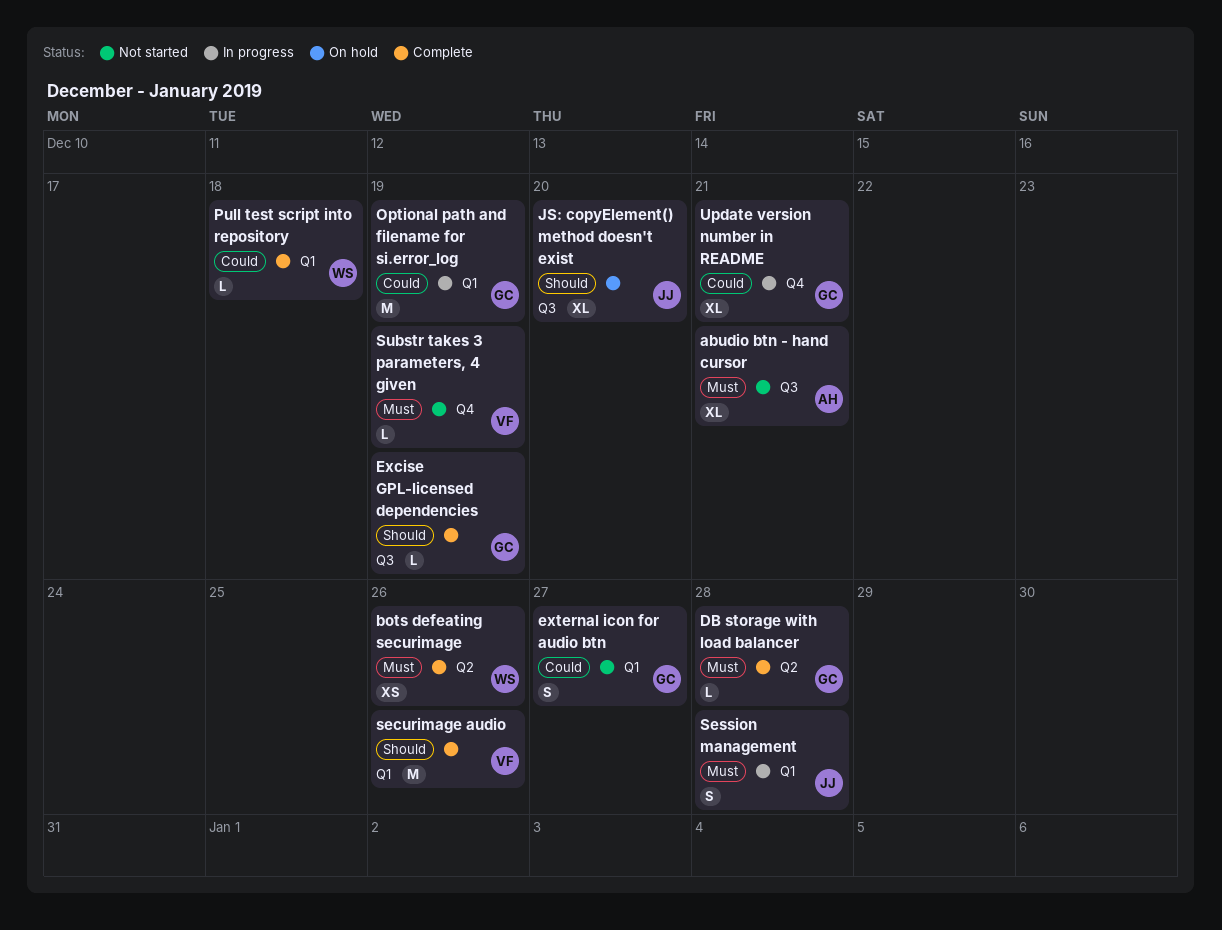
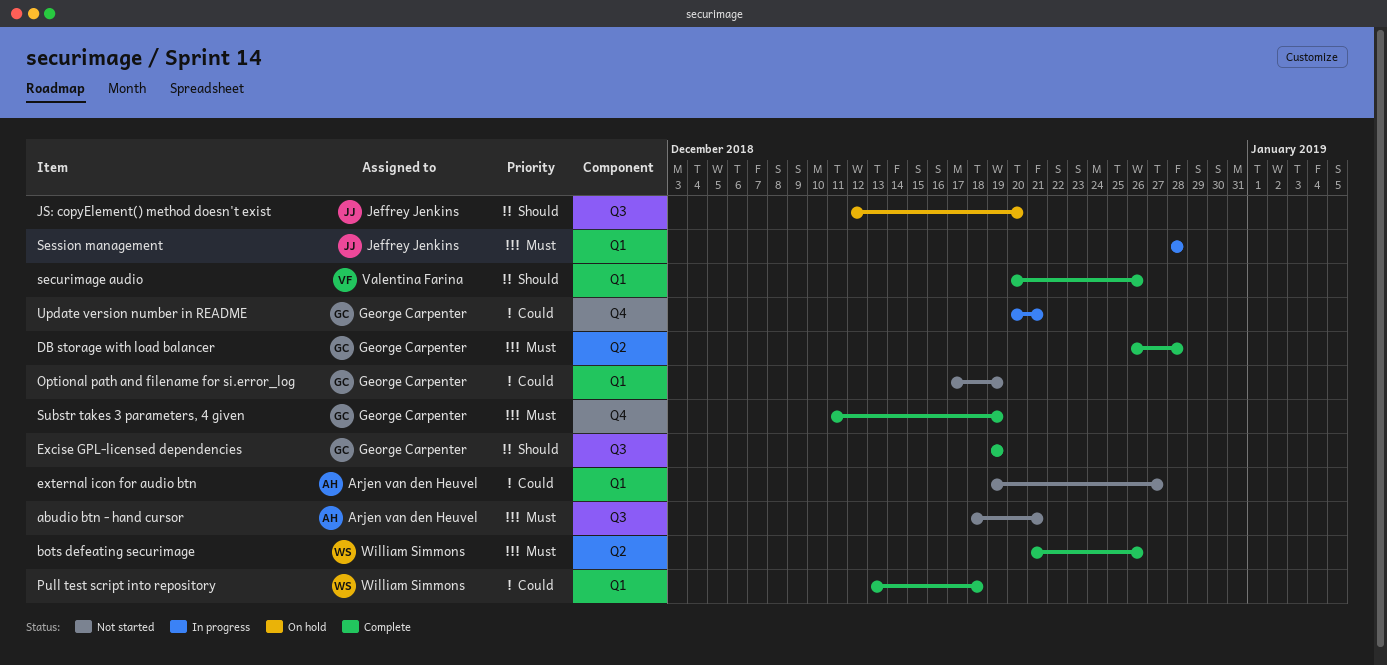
external icon for audio btn, owner: George Carpenter -> Arjen van den Heuvel
Optional path and filename for si.error_log, status: In progress -> Not started
Substr takes 3 parameters, 4 given, status: Not started -> Complete
Substr takes 3 parameters, 4 given, owner: Valentina Farina -> George Carpenter

